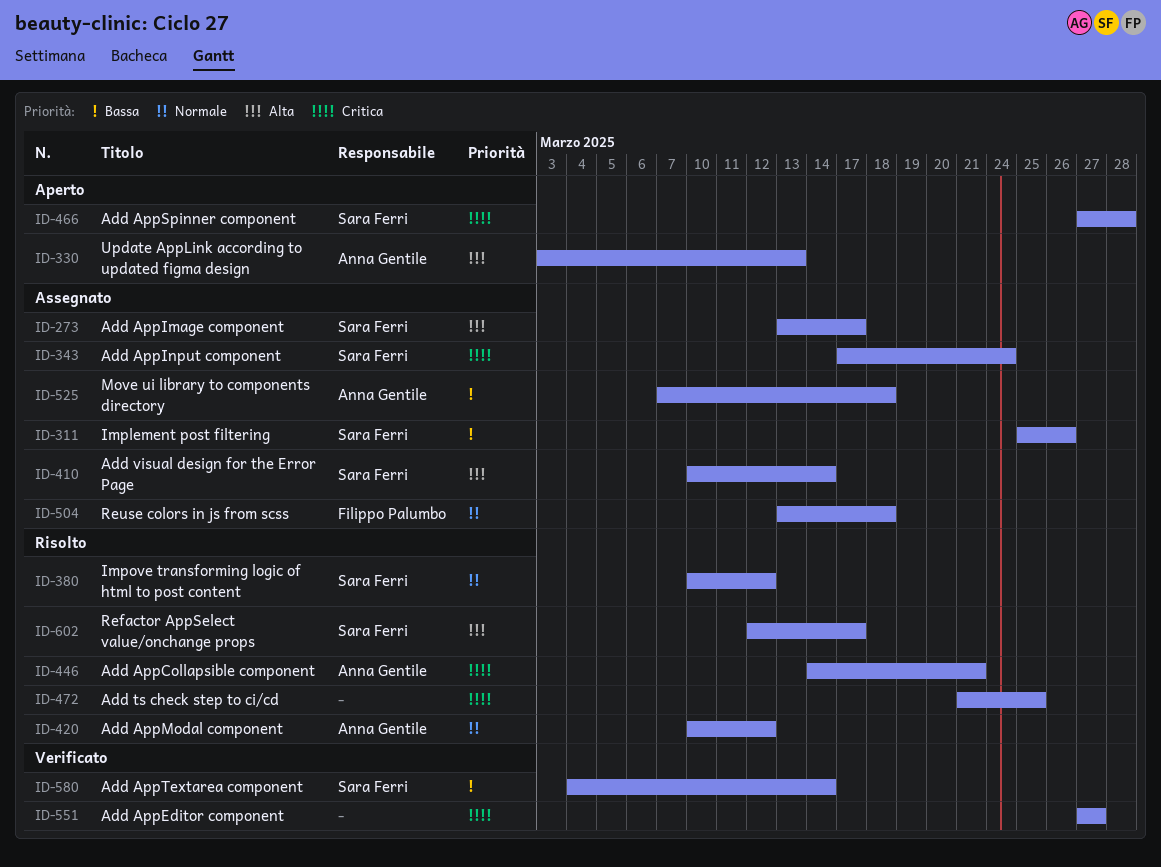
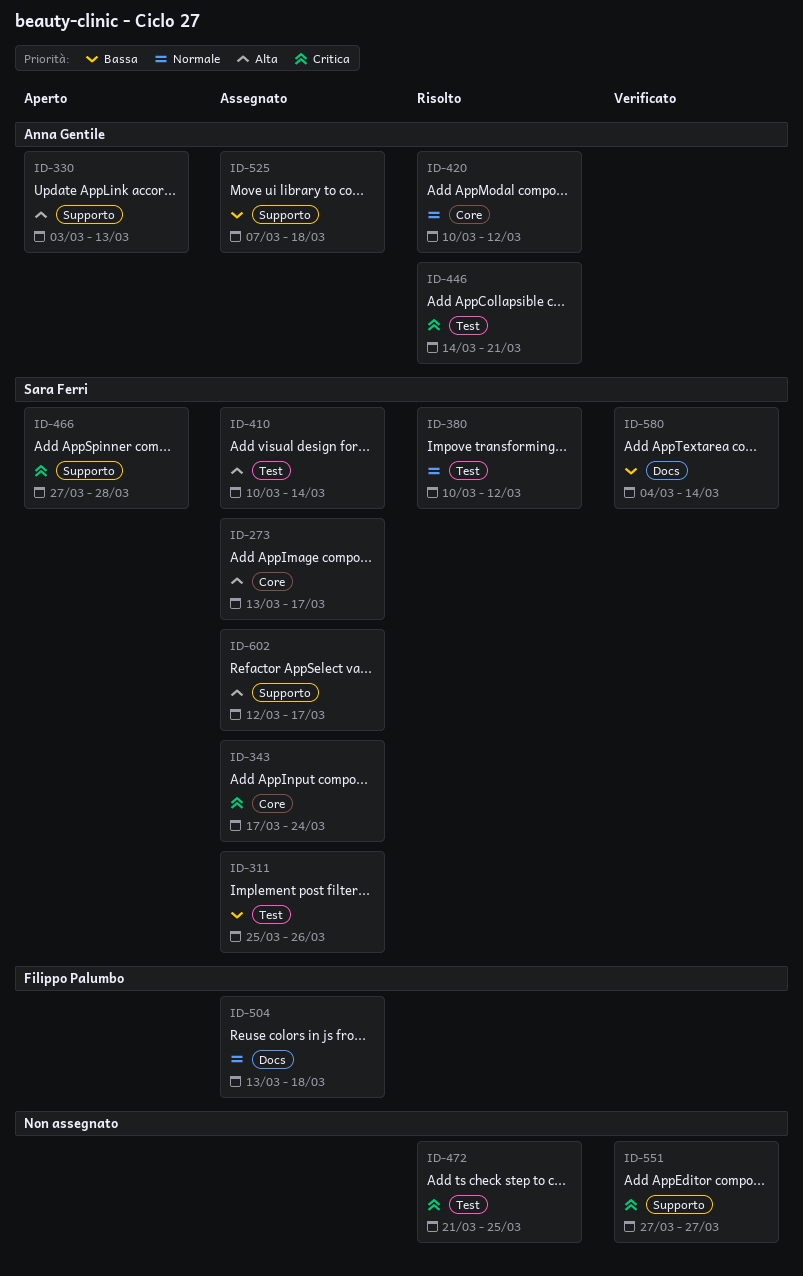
ID-602, status: Risolto -> Assegnato

